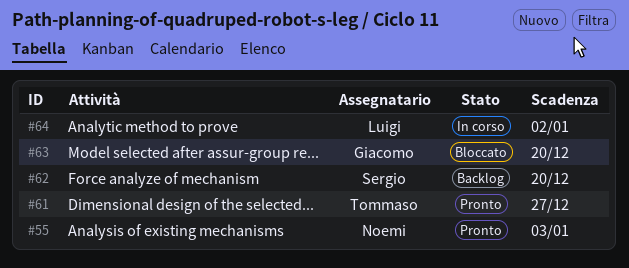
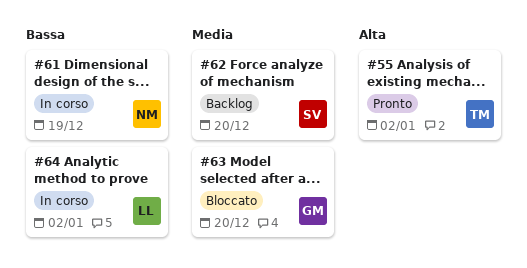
#55, owner: Noemi -> Tommaso
#55, due: Jan 3 -> Jan 2
#61, status: Pronto -> In corso
#61, owner: Tommaso -> Noemi
#61, due: Dec 27 -> Dec 19

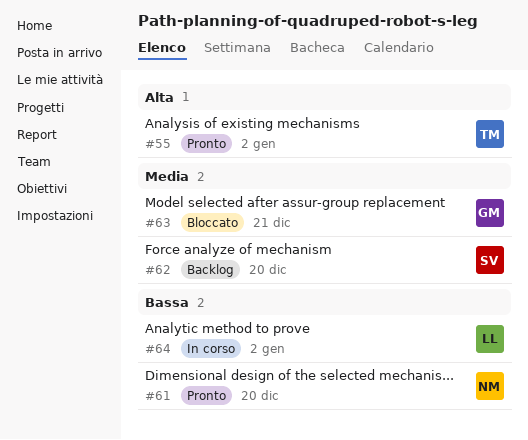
#61, status: In corso -> Pronto
#61, due: Dec 19 -> Dec 20
#63, due: Dec 20 -> Dec 21

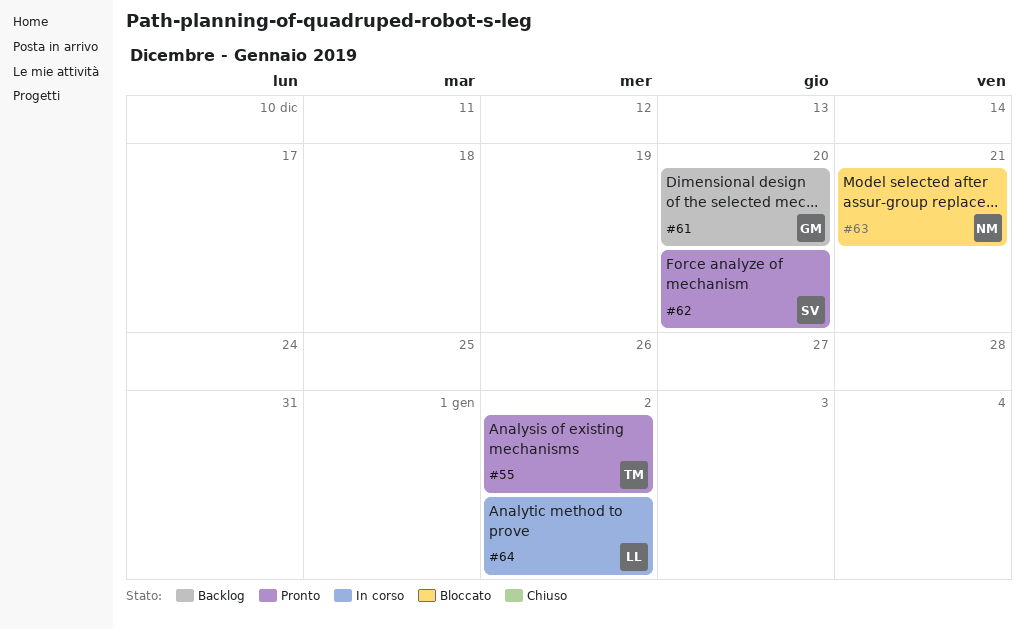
#61, status: Pronto -> Backlog
#61, owner: NM -> GM
#62, status: Backlog -> Pronto
#63, owner: GM -> NM

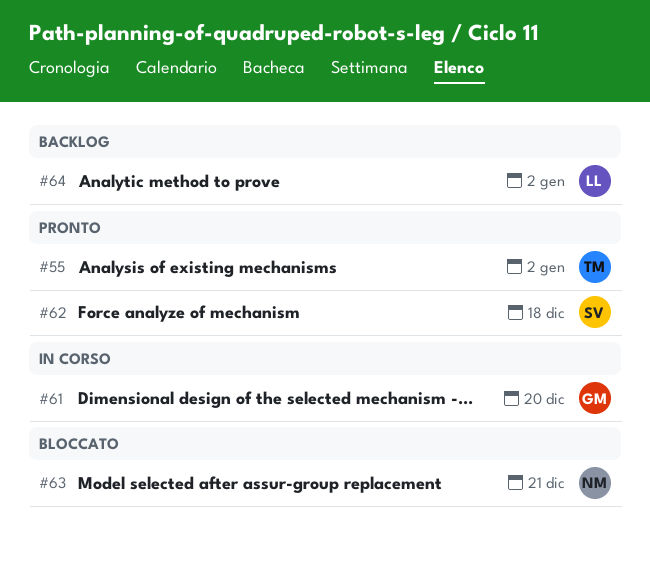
#61, status: Backlog -> In corso
#62, due: Dec 20 -> Dec 18
#64, status: In corso -> Backlog

